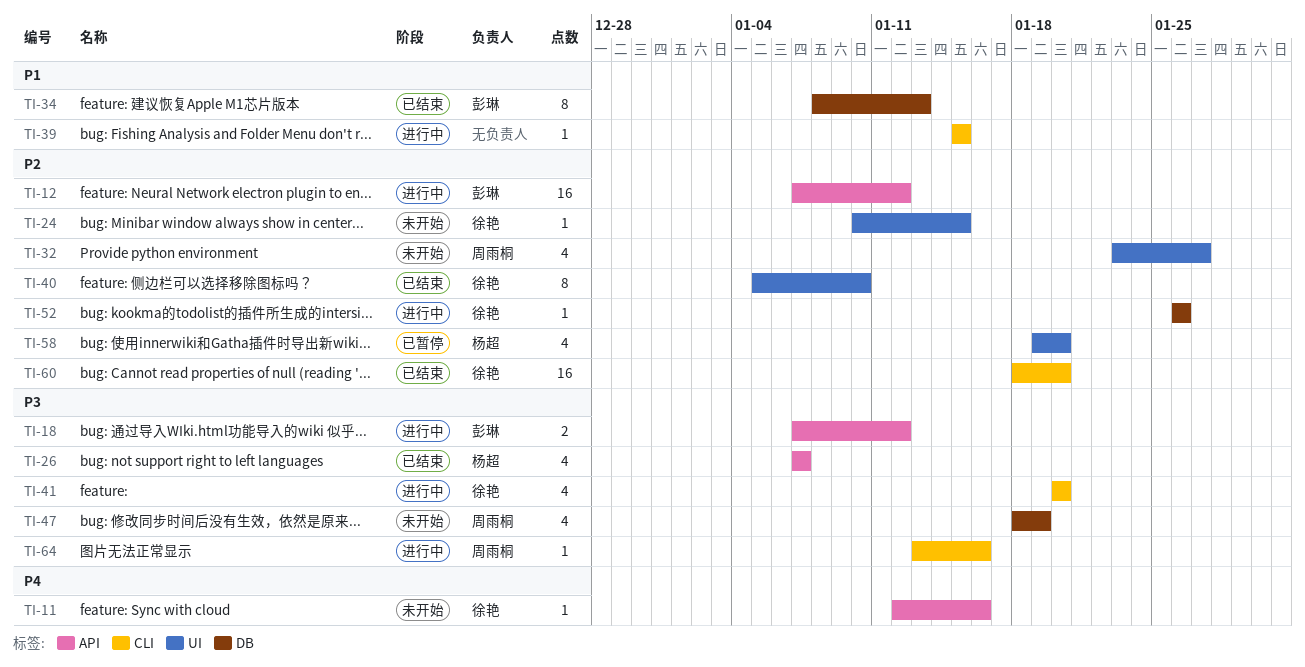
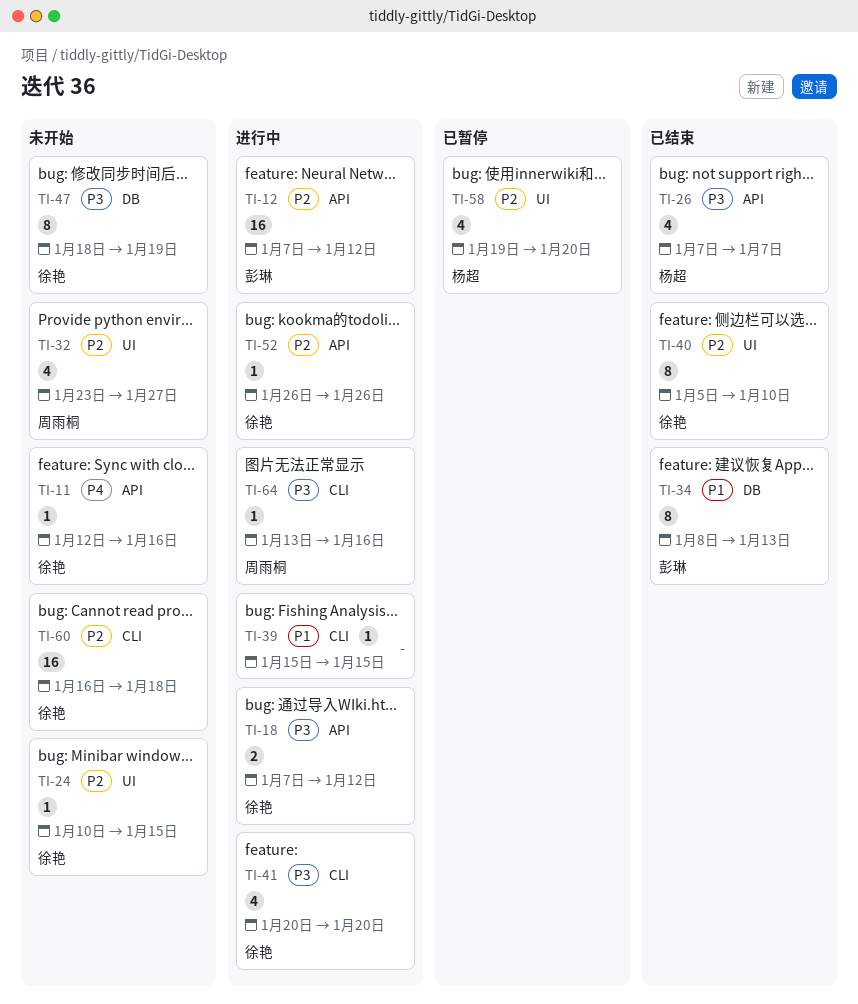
TI-18, owner: 彭琳 -> 徐艳
TI-47, owner: 周雨桐 -> 徐艳
TI-47, estimate: 4 -> 8
TI-52, label: DB -> API
TI-60, status: 已结束 -> 未开始
TI-60, start: Jan 18 -> Jan 16
TI-60, due: Jan 20 -> Jan 18

